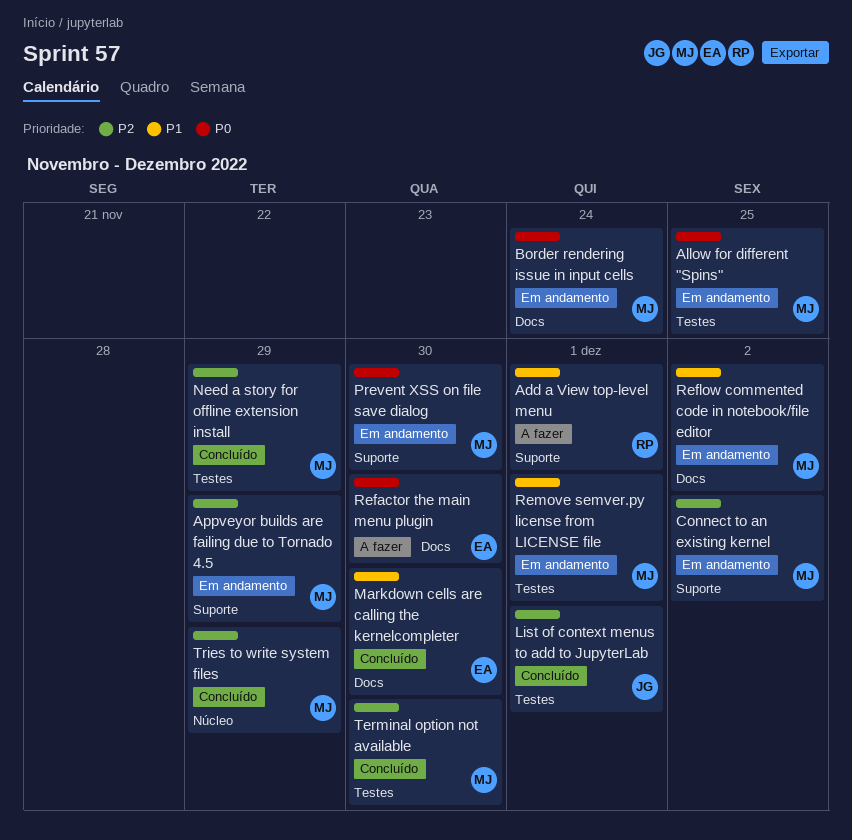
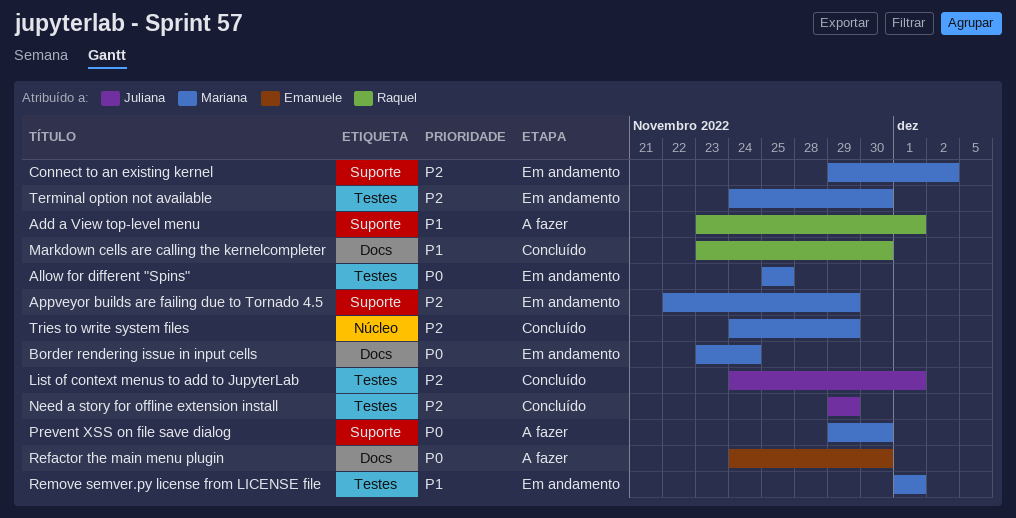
Markdown cells are calling the kernelcompleter, owner: Emanuele -> Raquel
Need a story for offline extension install, owner: Mariana -> Juliana
Prevent XSS on file save dialog, status: Em andamento -> A fazer
Reflow commented code in notebook/file editor: present -> none
Terminal option not available, status: Concluído -> Em andamento

